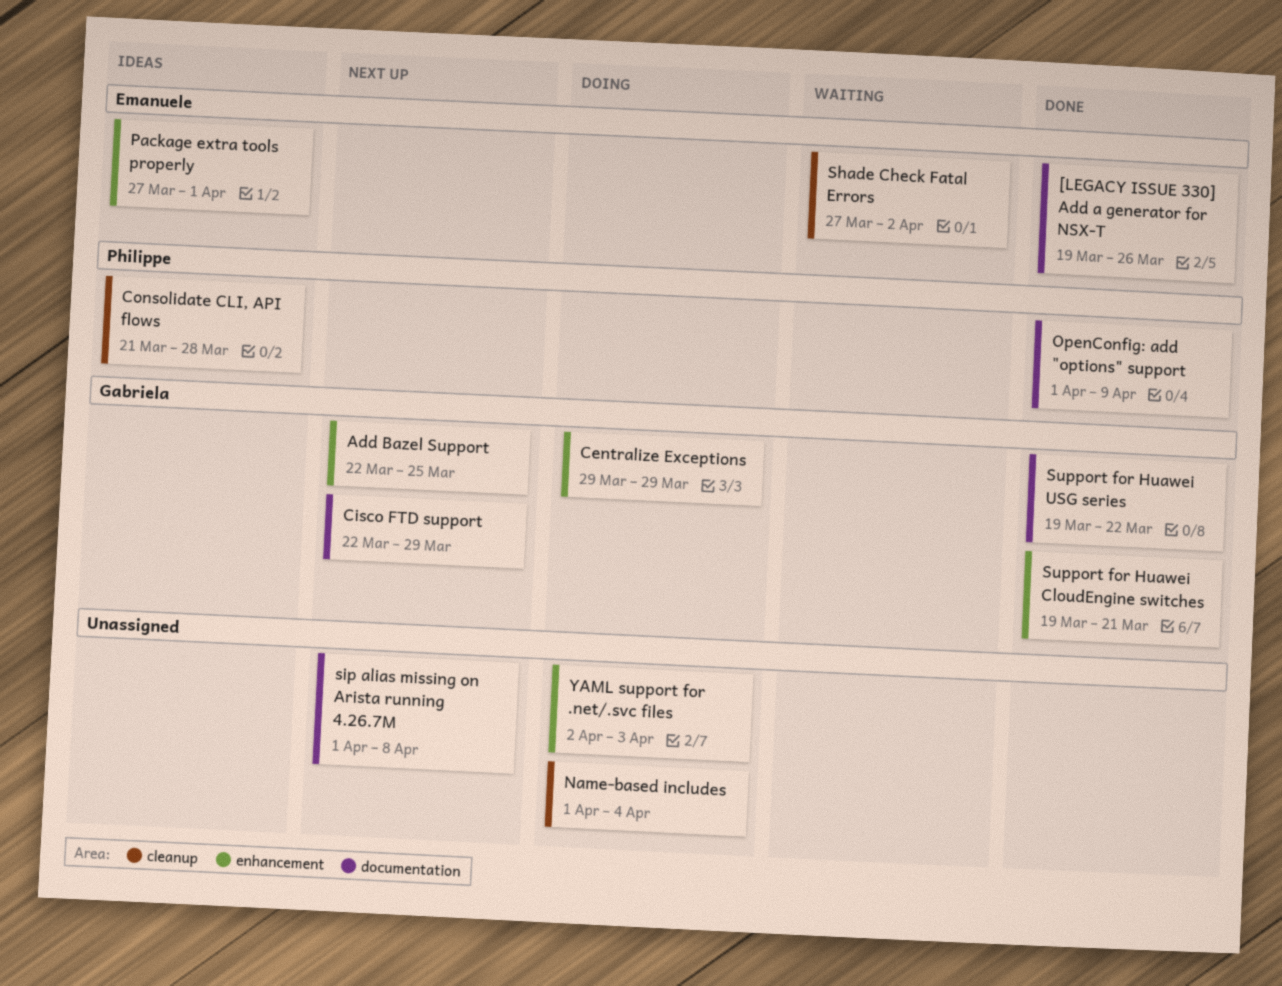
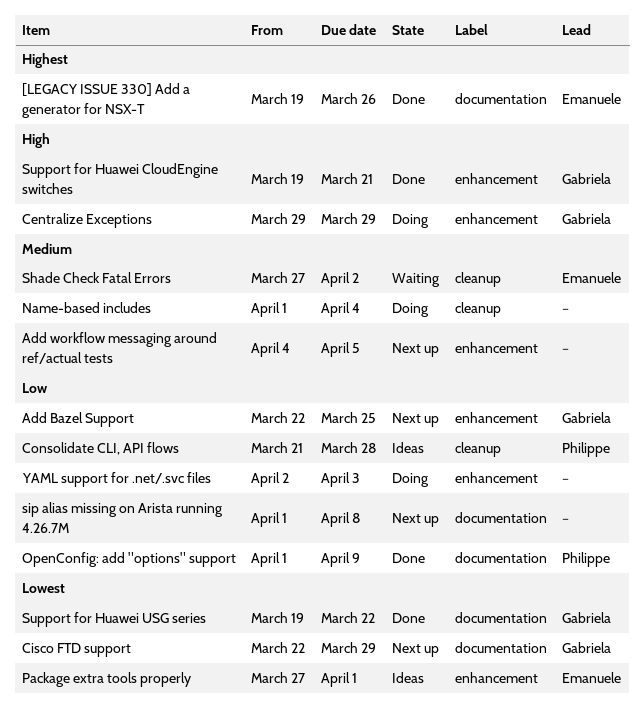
Add workflow messaging around ref/actual tests: none -> present

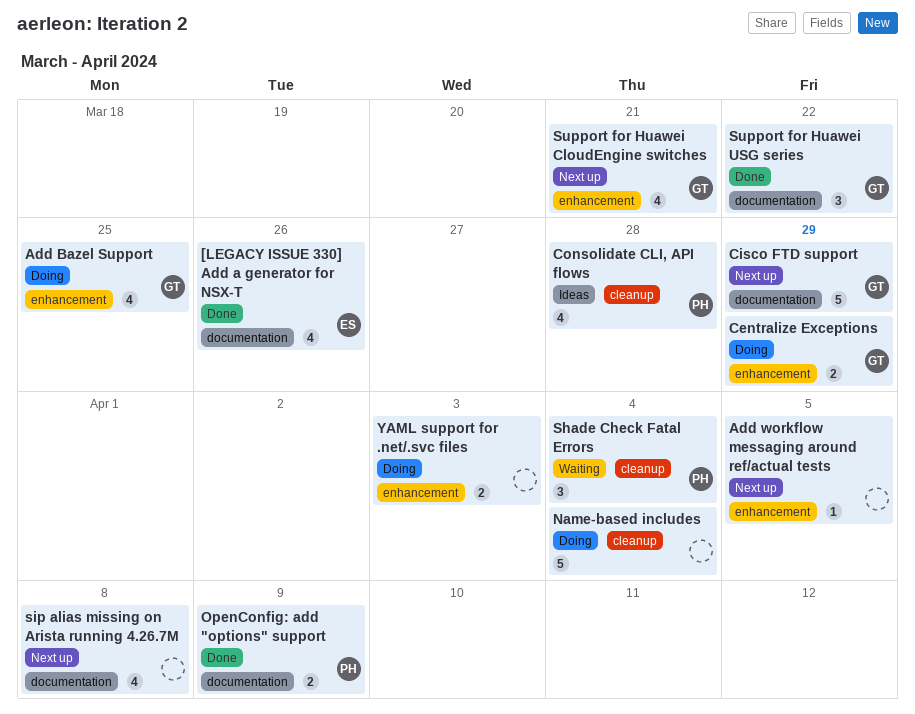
Add Bazel Support, status: Next up -> Doing
Package extra tools properly: present -> none
Shade Check Fatal Errors, owner: Emanuele -> Philippe
Shade Check Fatal Errors, due: Apr 2 -> Apr 4
Support for Huawei CloudEngine switches, status: Done -> Next up

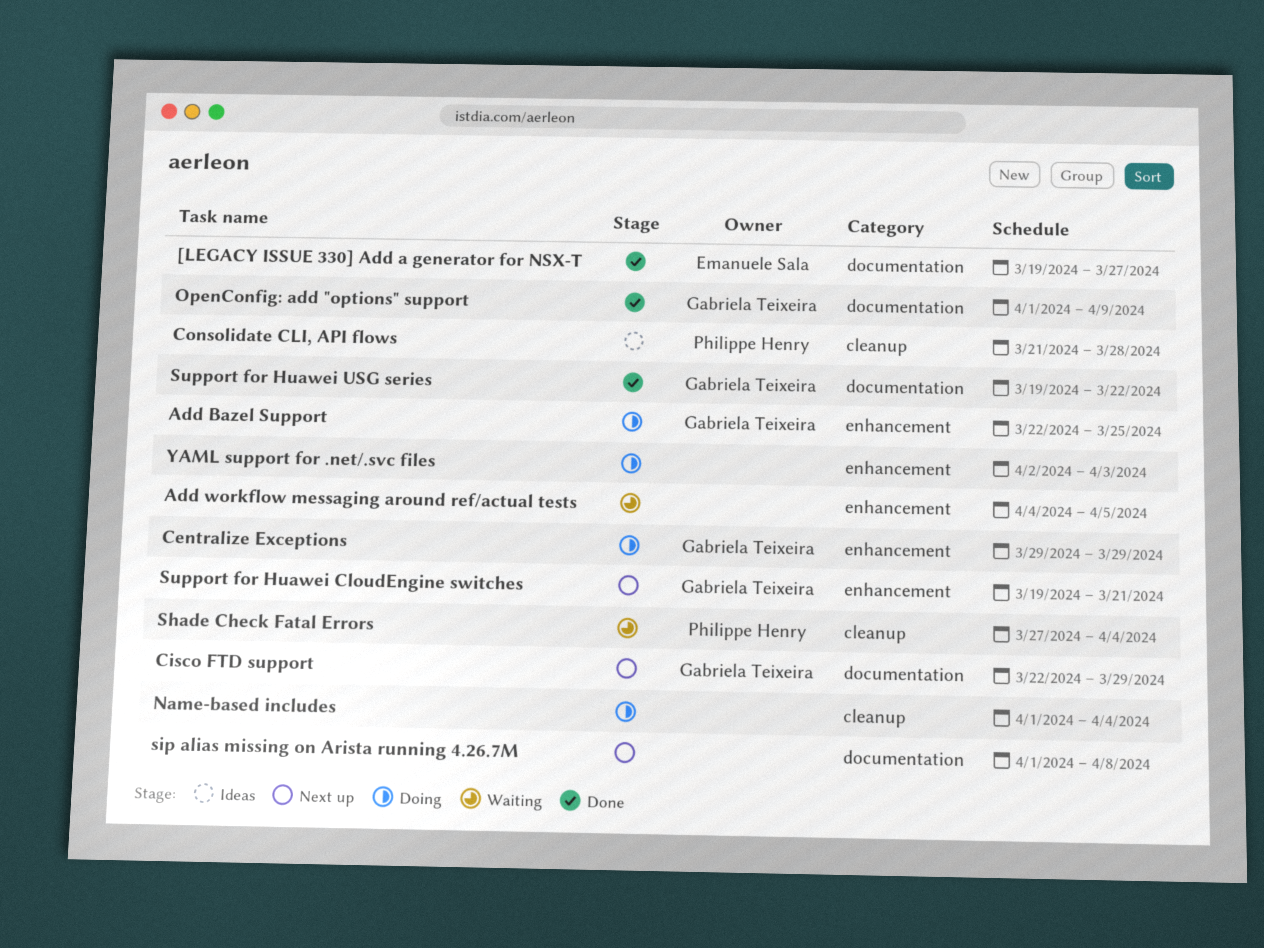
[LEGACY ISSUE 330] Add a generator for NSX-T, due: Mar 26 -> Mar 27
Add workflow messaging around ref/actual tests, status: Next up -> Waiting
OpenConfig: add "options" support, owner: Philippe Henry -> Gabriela Teixeira

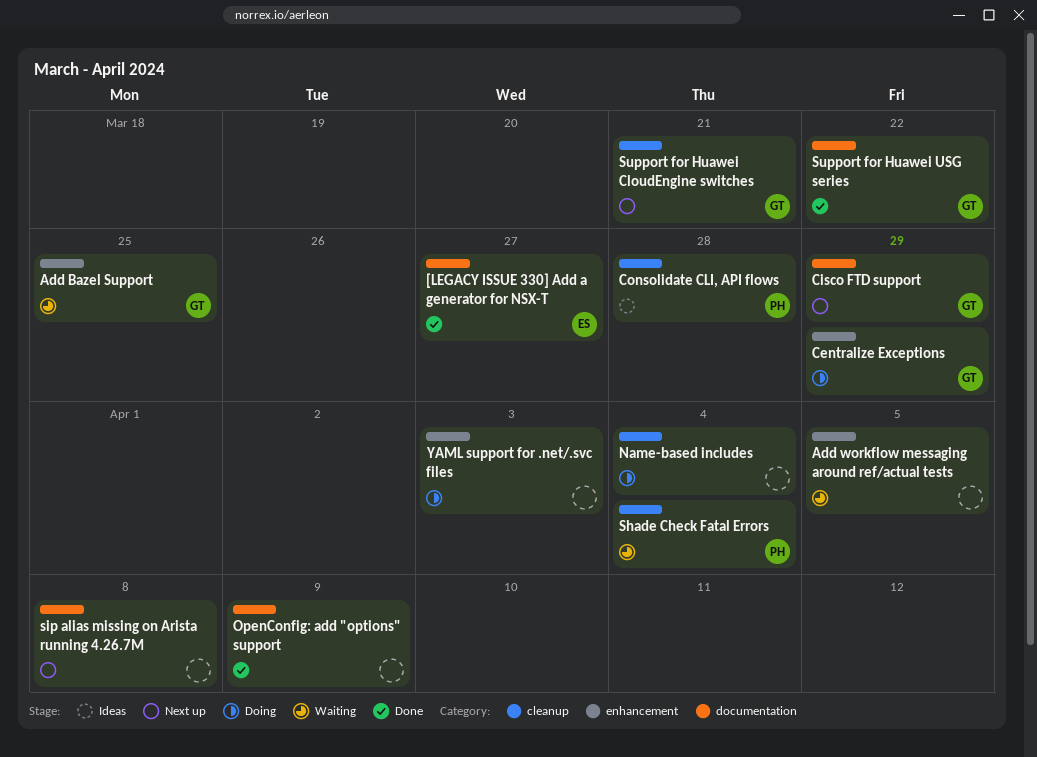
Add Bazel Support, status: Doing -> Waiting
OpenConfig: add "options" support, owner: Gabriela Teixeira -> none
Support for Huawei CloudEngine switches, label: enhancement -> cleanup

